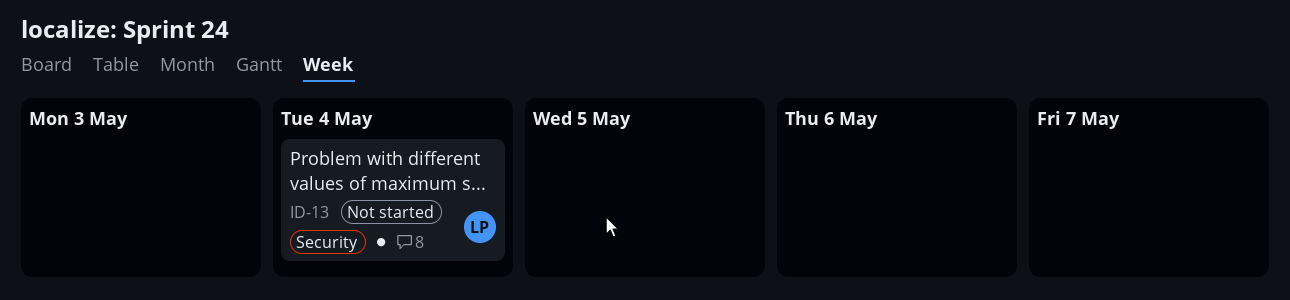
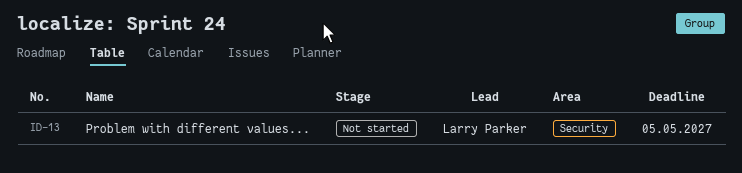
ID-13, due: May 4 -> May 5

